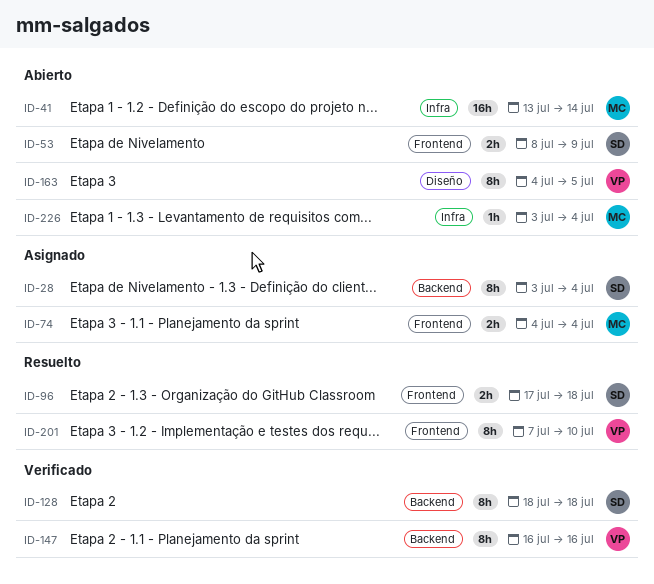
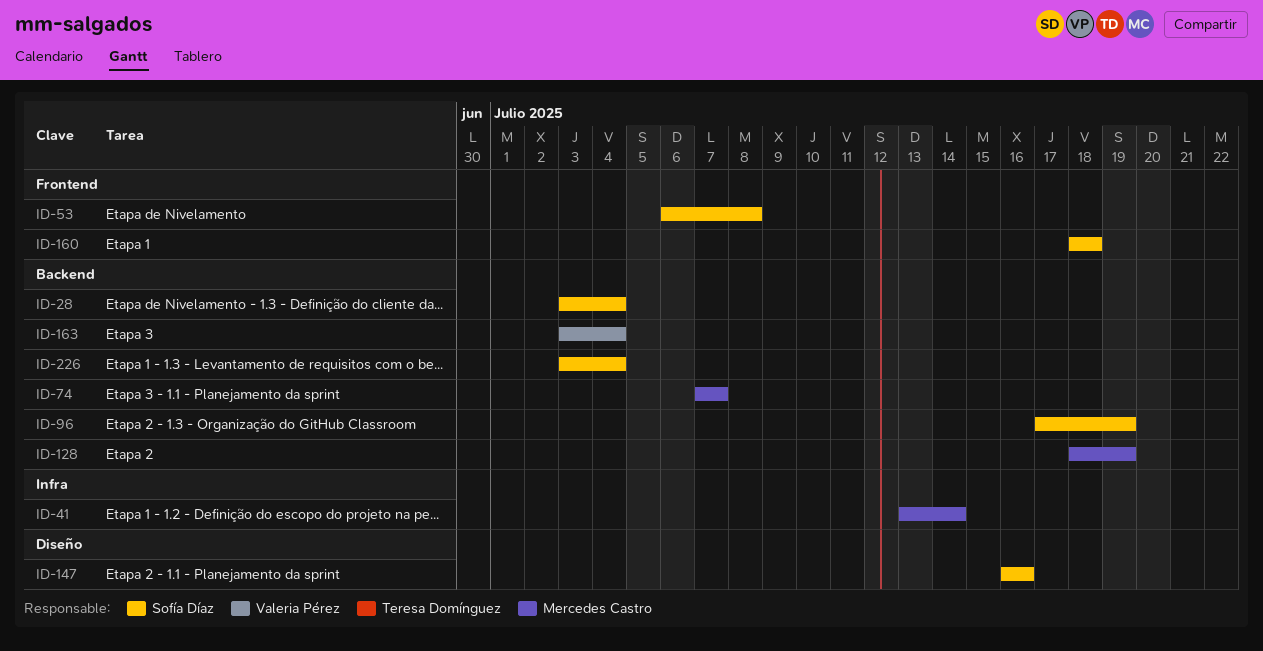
ID-53, start: Jul 8 -> Jul 6
ID-53, due: Jul 9 -> Jul 8
ID-74, label: Frontend -> Backend
ID-74, start: Jul 4 -> Jul 7
ID-74, due: Jul 4 -> Jul 7
ID-96, label: Frontend -> Backend
ID-96, due: Jul 18 -> Jul 19
ID-128, owner: Sofía Díaz -> Mercedes Castro
ID-128, due: Jul 18 -> Jul 19
ID-147, owner: Valeria Pérez -> Sofía Díaz
ID-147, label: Backend -> Diseño
ID-160: none -> present
ID-163, label: Diseño -> Backend
ID-163, start: Jul 4 -> Jul 3
ID-163, due: Jul 5 -> Jul 4
ID-201: present -> none
ID-226, owner: Mercedes Castro -> Sofía Díaz
ID-226, label: Infra -> Backend

